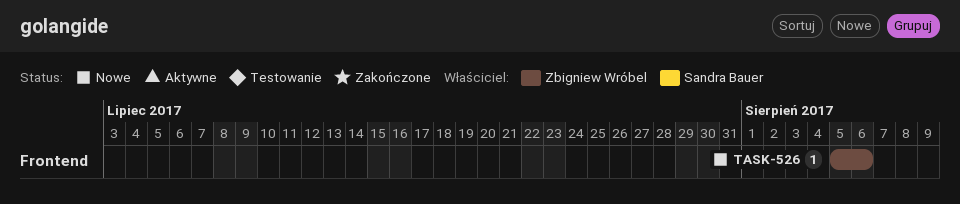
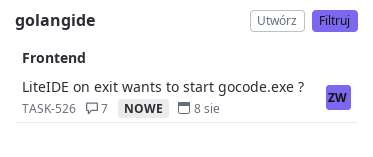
TASK-526, due: Aug 6 -> Aug 8

